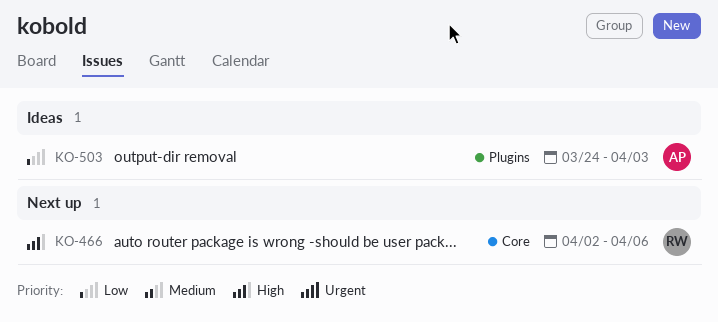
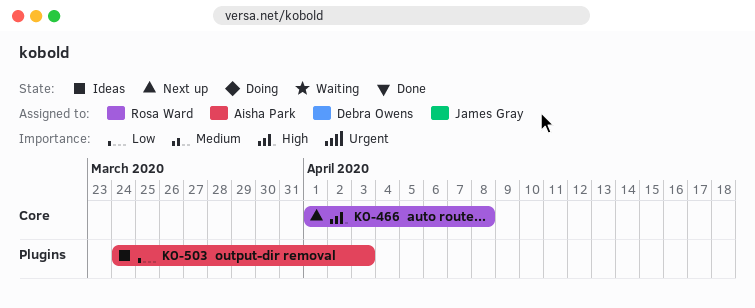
KO-466, start: Apr 2 -> Apr 1
KO-466, due: Apr 6 -> Apr 8

